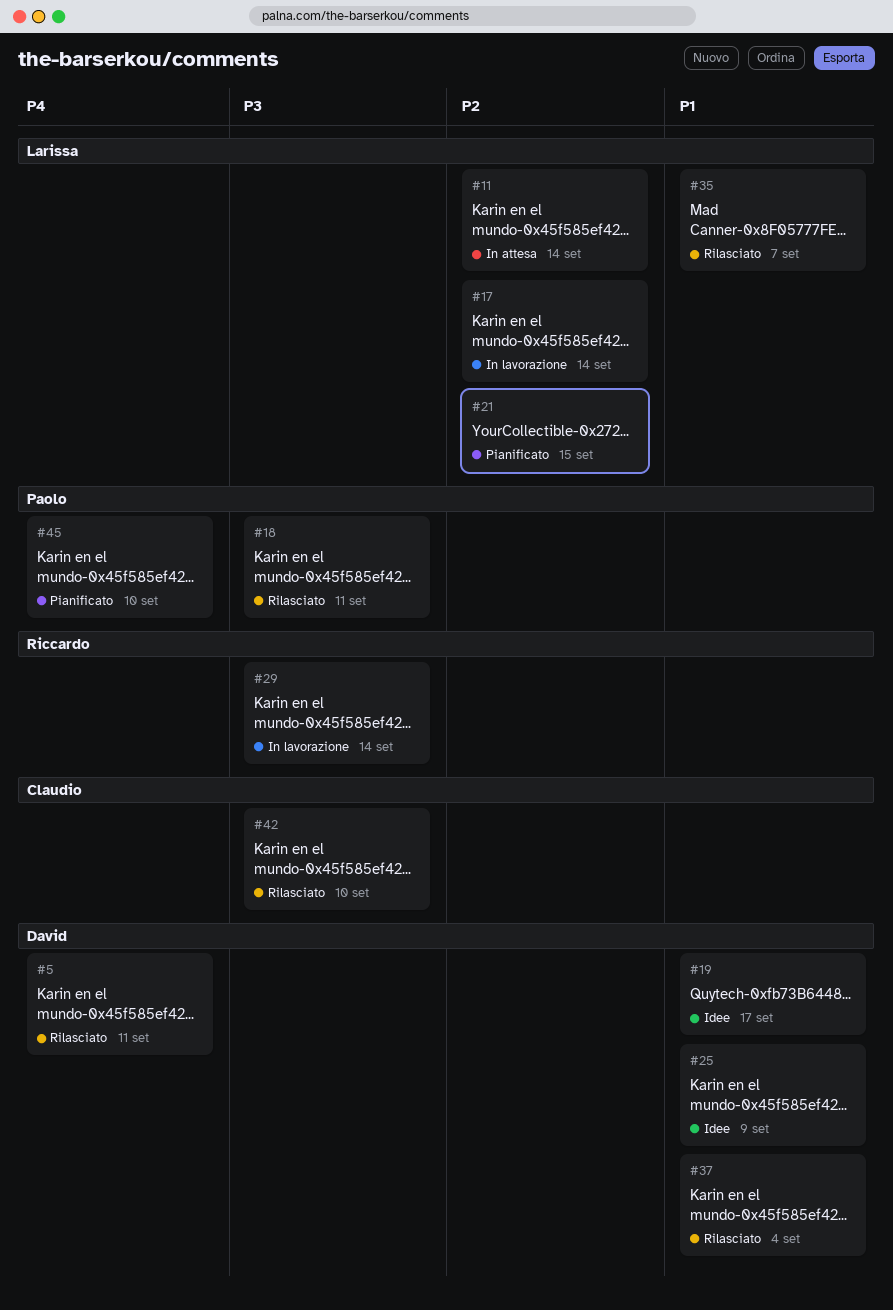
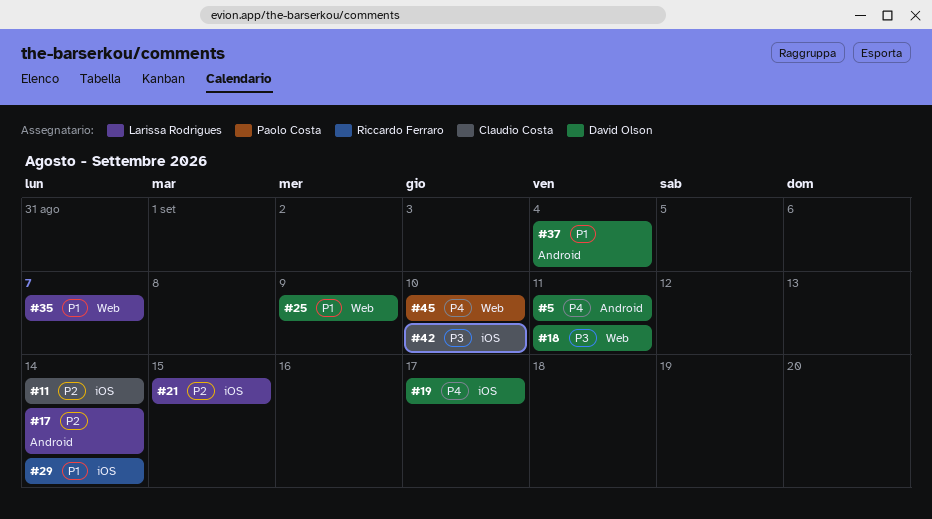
#11, owner: Larissa Rodrigues -> Claudio Costa
#18, owner: Paolo Costa -> David Olson
#19, priority: P1 -> P4
#29, priority: P3 -> P1

